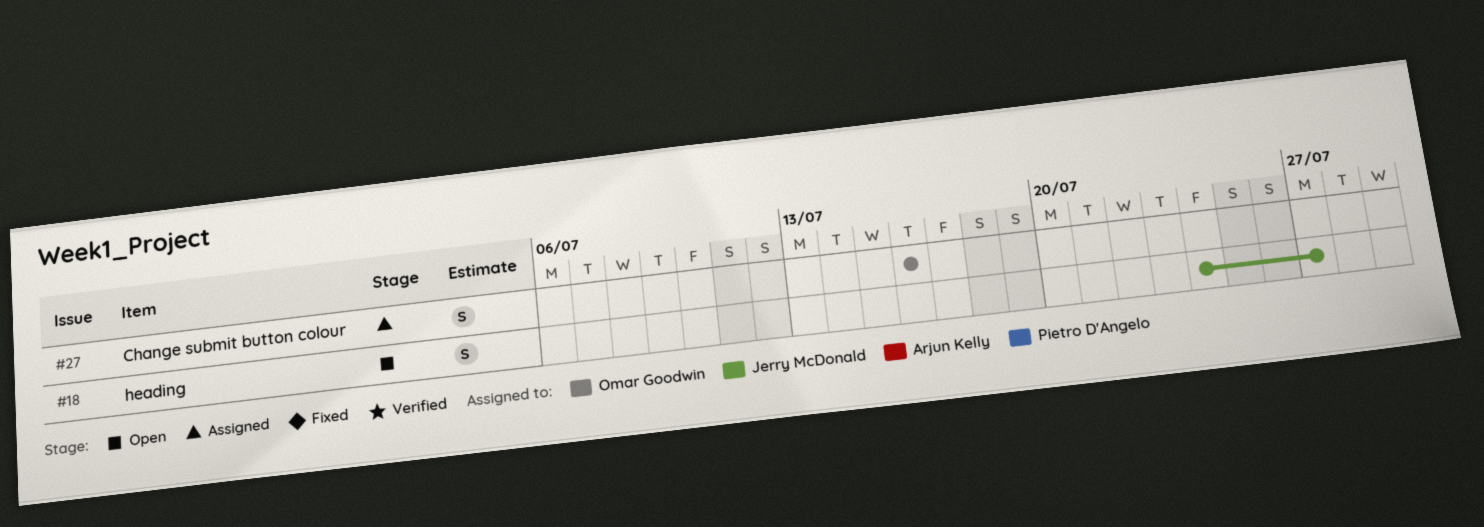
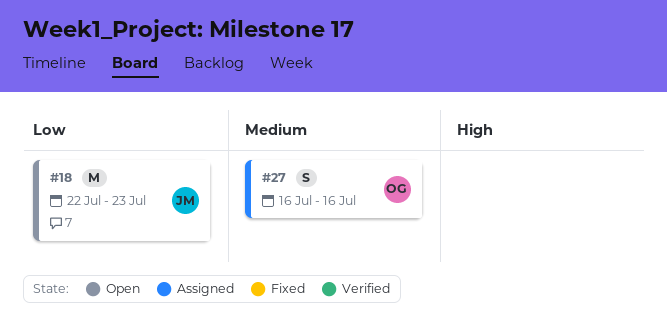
#18, estimate: S -> M
#18, start: Jul 24 -> Jul 22
#18, due: Jul 27 -> Jul 23

